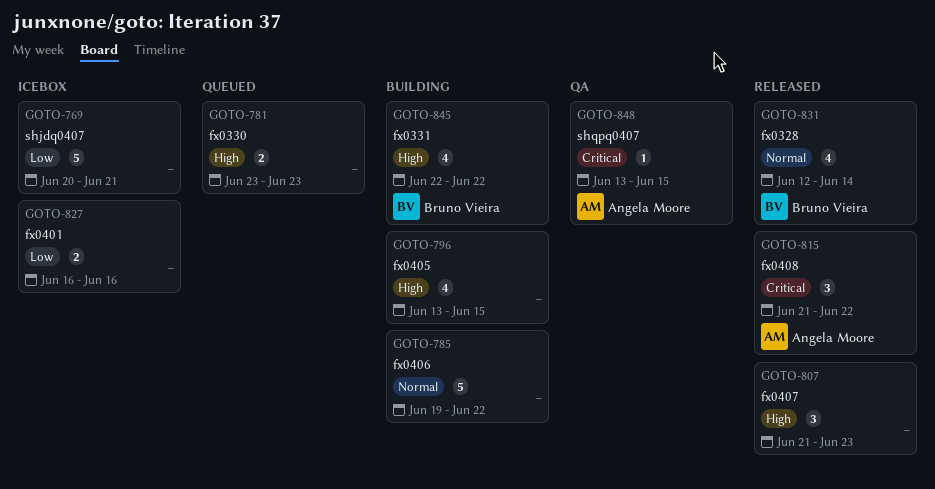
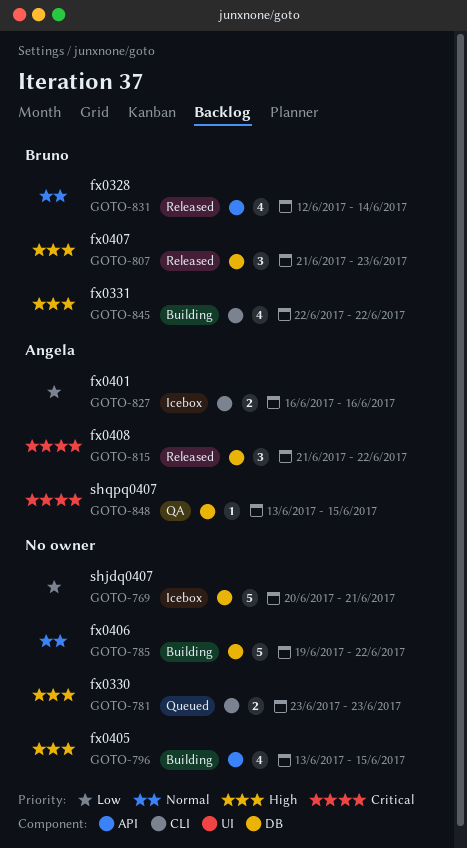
GOTO-807, owner: none -> Bruno Vieira
GOTO-827, owner: none -> Angela Moore

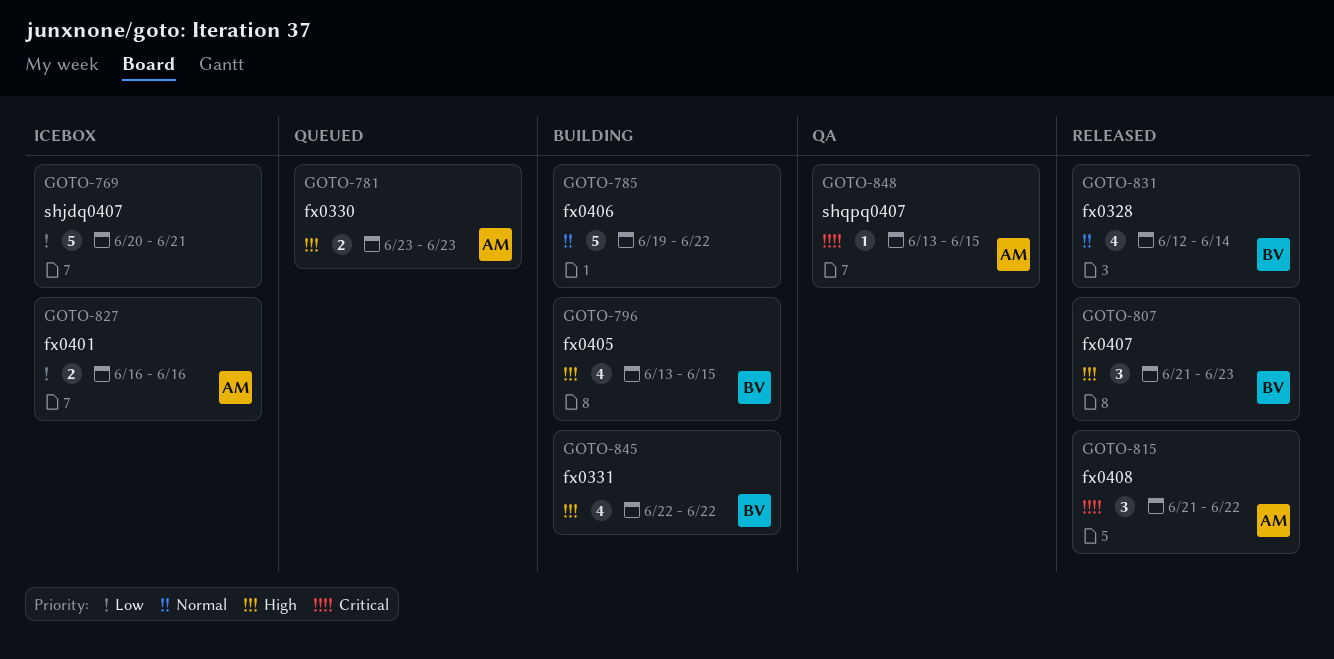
GOTO-781, owner: none -> Angela
GOTO-796, owner: none -> Bruno

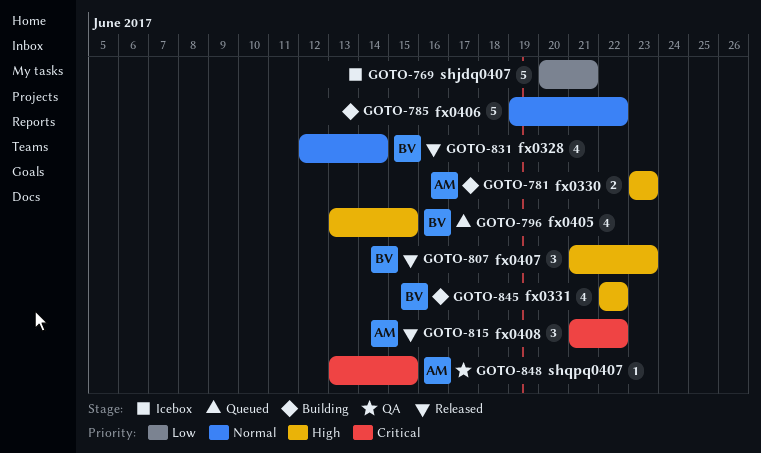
GOTO-781, status: Queued -> Building
GOTO-796, status: Building -> Queued
GOTO-827: present -> none

